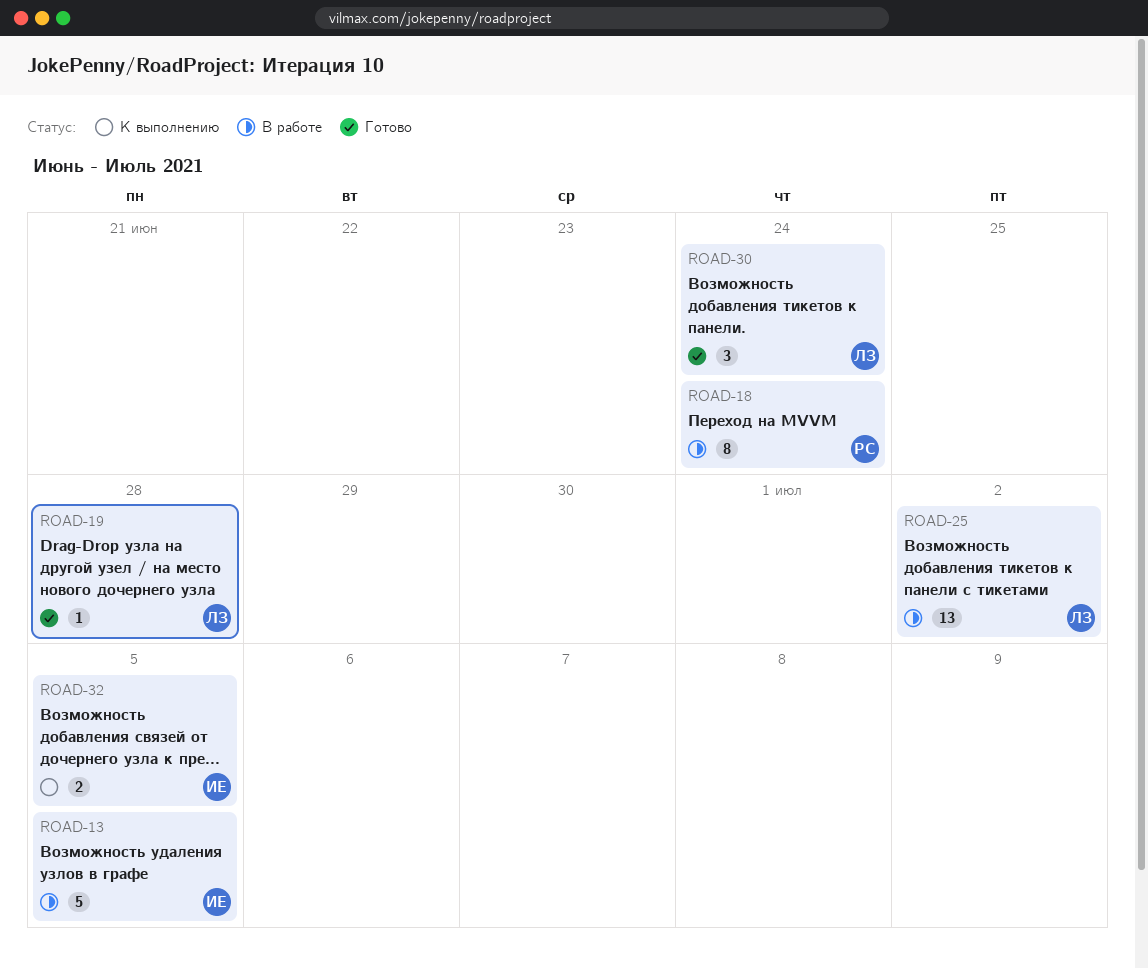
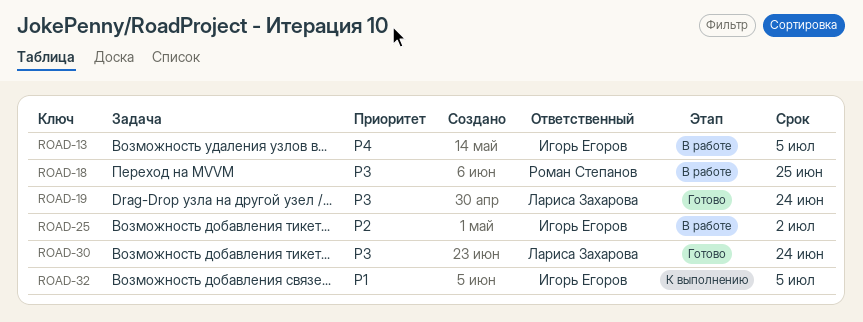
ROAD-18, due: Jun 24 -> Jun 25
ROAD-19, due: Jun 28 -> Jun 24
ROAD-25, owner: Лариса Захарова -> Игорь Егоров

